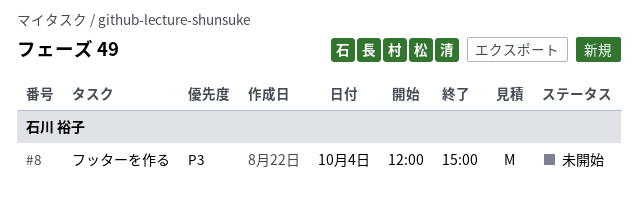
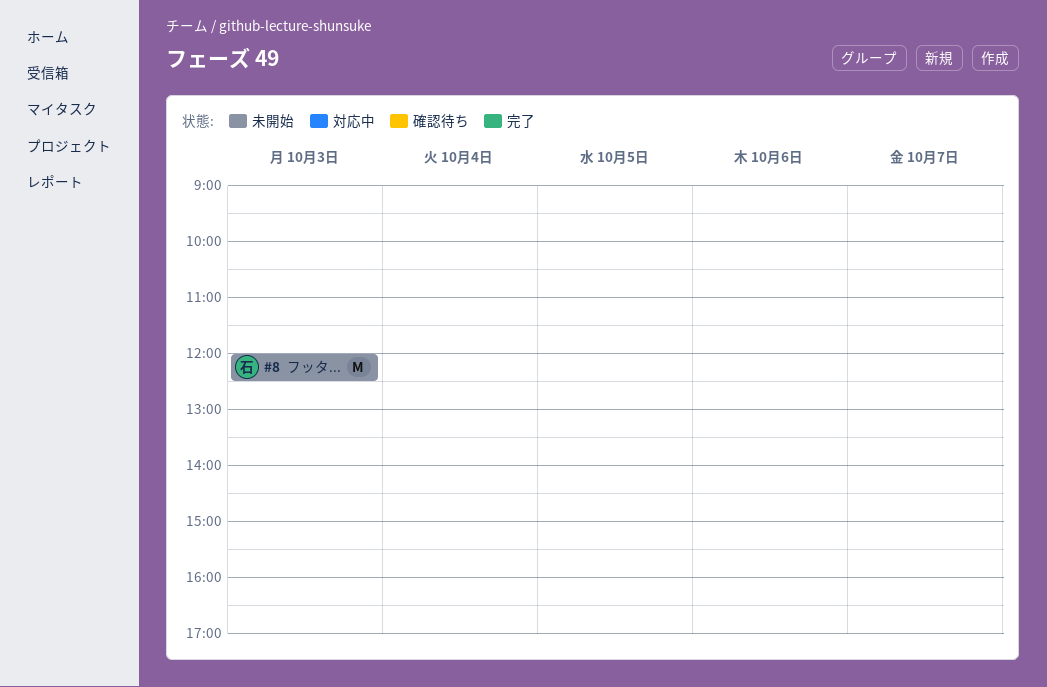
#8, day: Oct 4 -> Oct 3
#8, ends: 15:00 -> 12:30

